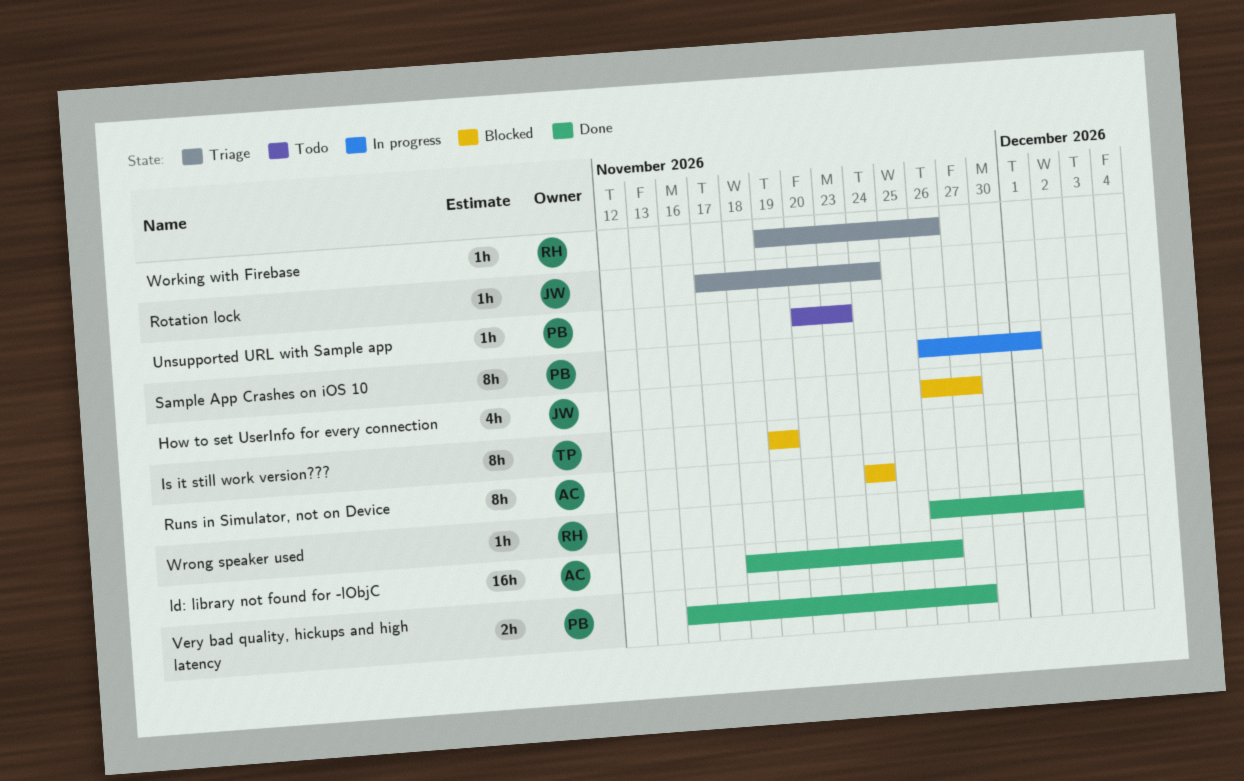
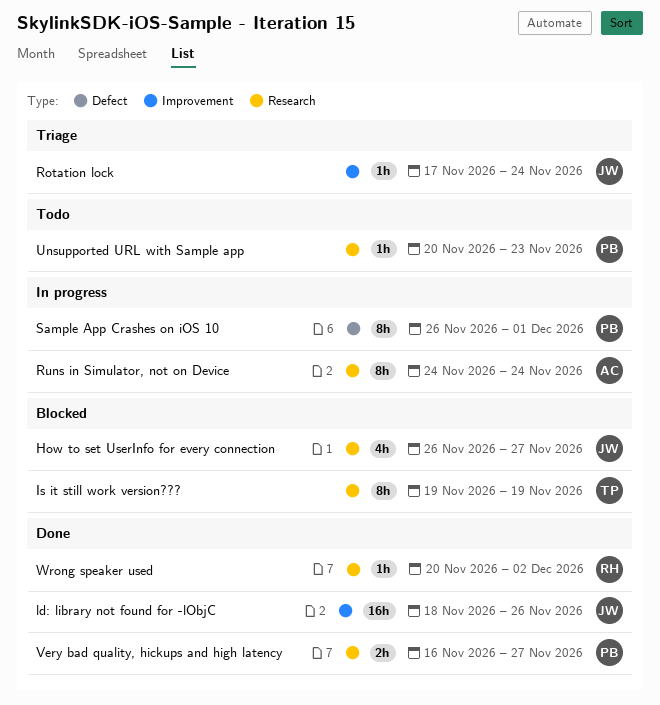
ld: library not found for -lObjC, owner: AC -> JW
Runs in Simulator, not on Device, status: Blocked -> In progress
Working with Firebase: present -> none
Wrong speaker used, start: Nov 26 -> Nov 20

